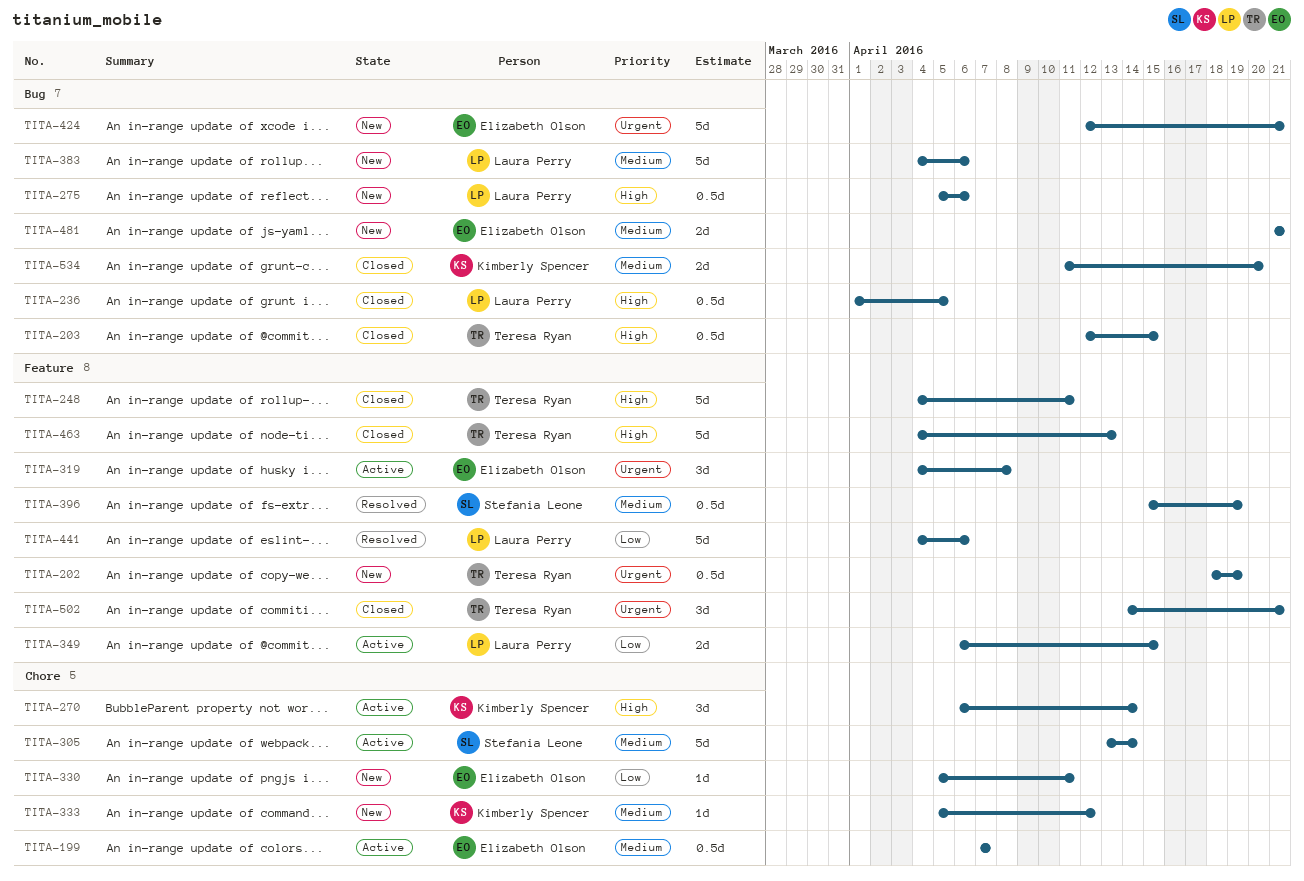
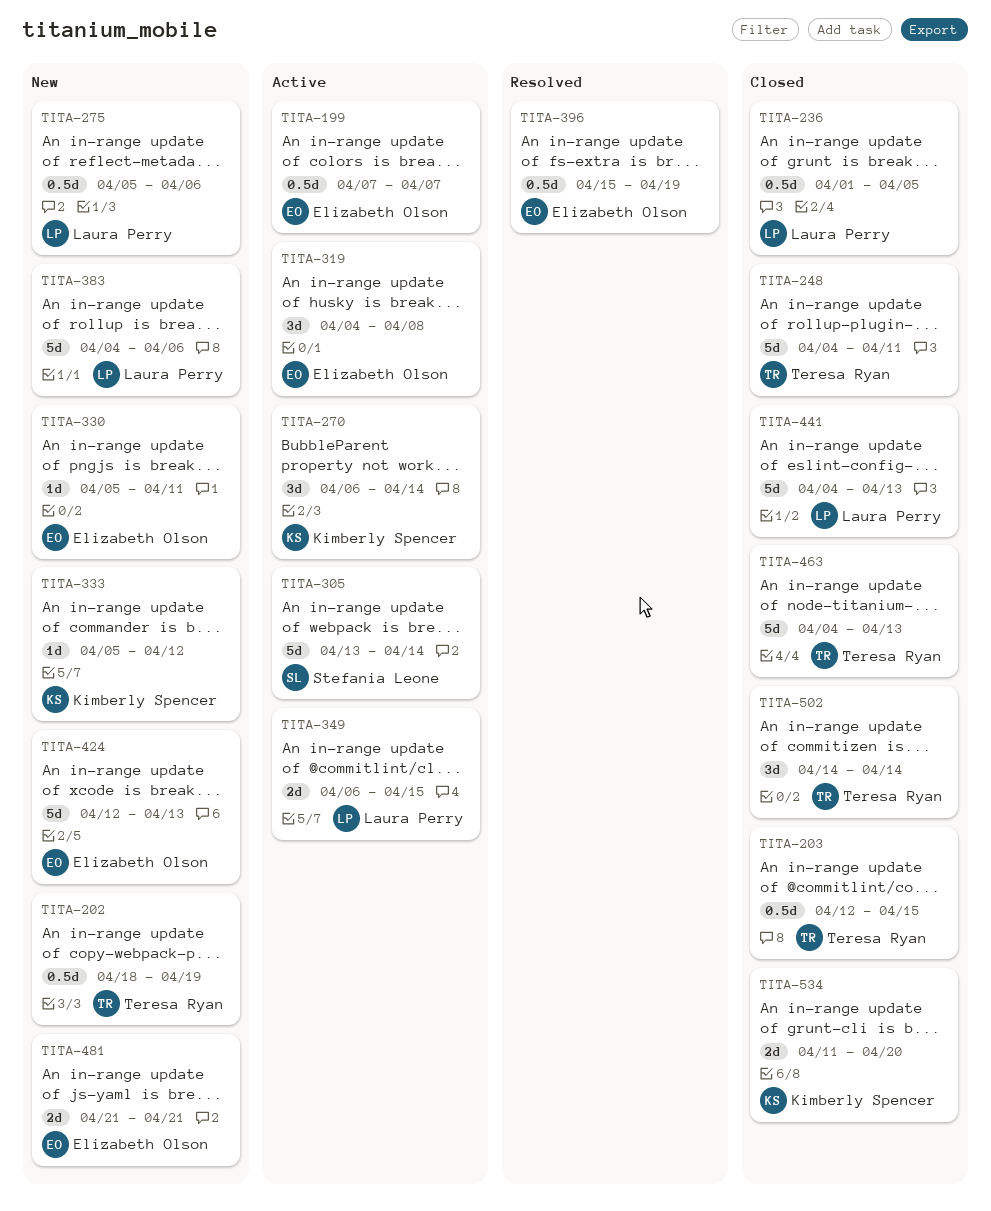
TITA-396, owner: Stefania Leone -> Elizabeth Olson
TITA-424, due: Apr 21 -> Apr 13
TITA-441, status: Resolved -> Closed
TITA-441, due: Apr 6 -> Apr 13
TITA-502, due: Apr 21 -> Apr 14

